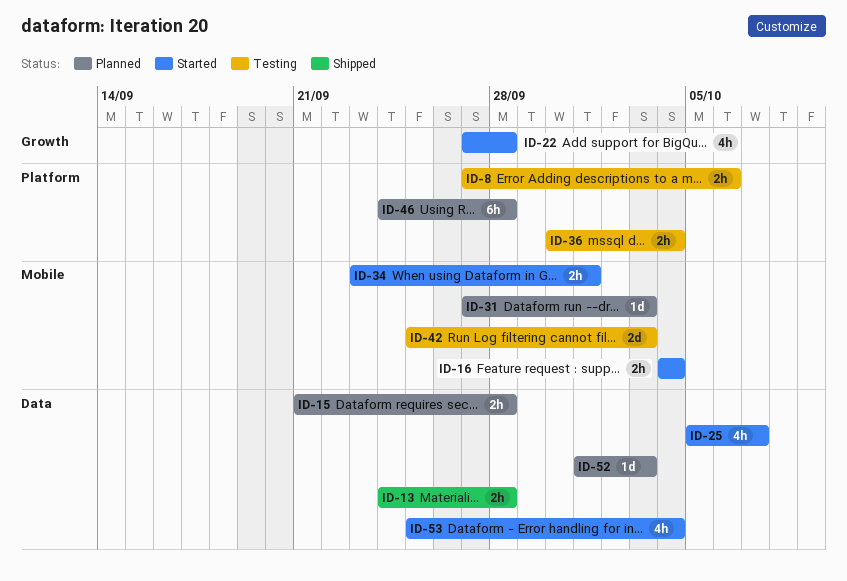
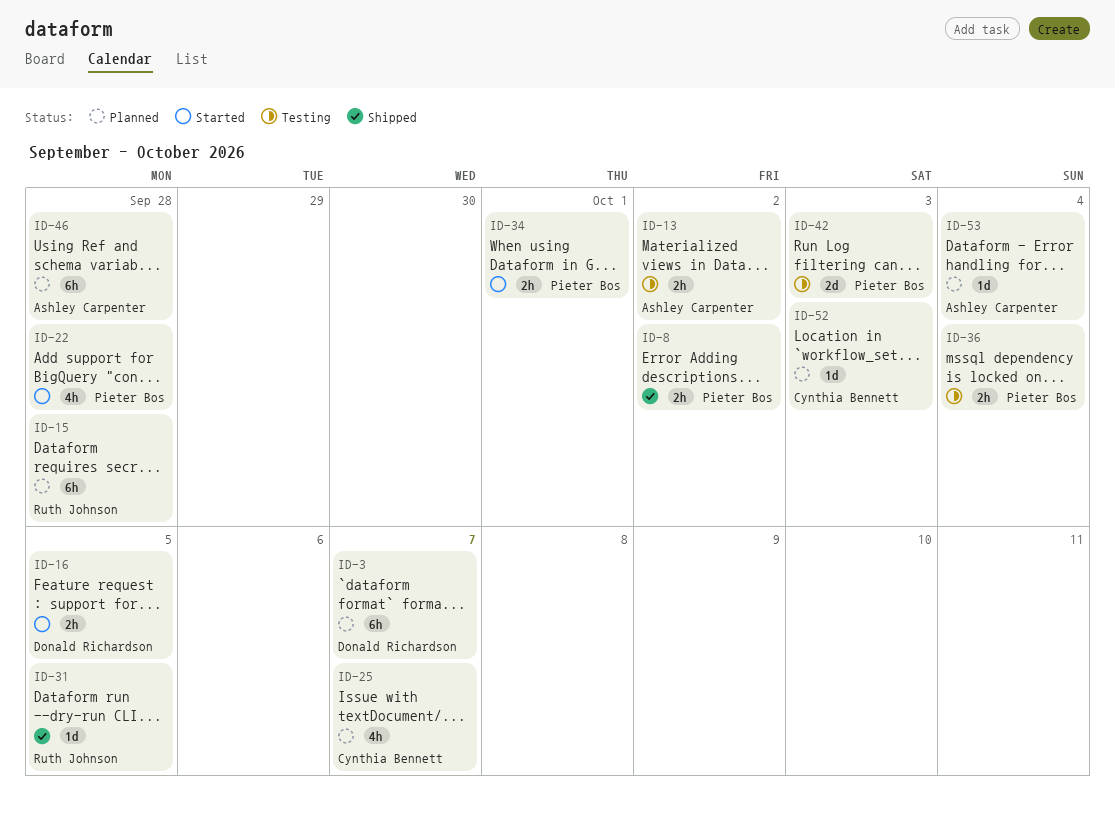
ID-3: none -> present
ID-8, status: Testing -> Shipped
ID-8, due: Oct 6 -> Oct 2
ID-13, status: Shipped -> Testing
ID-13, due: Sep 28 -> Oct 2
ID-15, estimate: 2h -> 6h
ID-16, due: Oct 4 -> Oct 5
ID-25, status: Started -> Planned
ID-31, status: Planned -> Shipped
ID-31, due: Oct 3 -> Oct 5
ID-53, status: Started -> Planned
ID-53, estimate: 4h -> 1d

